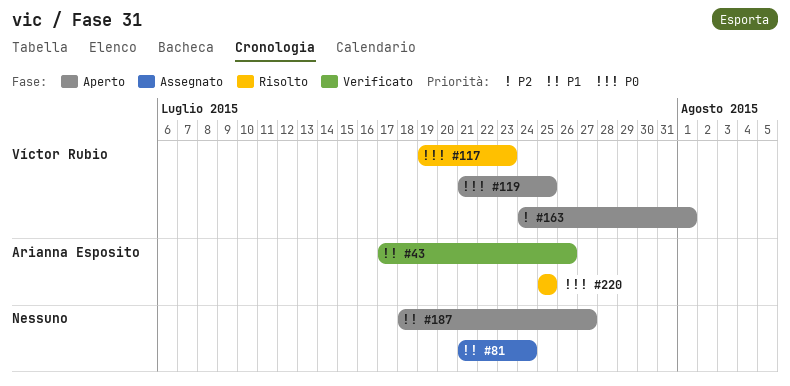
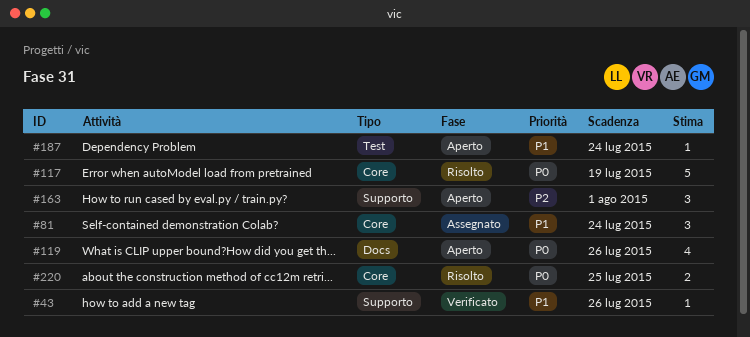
#117, due: Jul 23 -> Jul 19
#119, due: Jul 25 -> Jul 26
#187, due: Jul 27 -> Jul 24

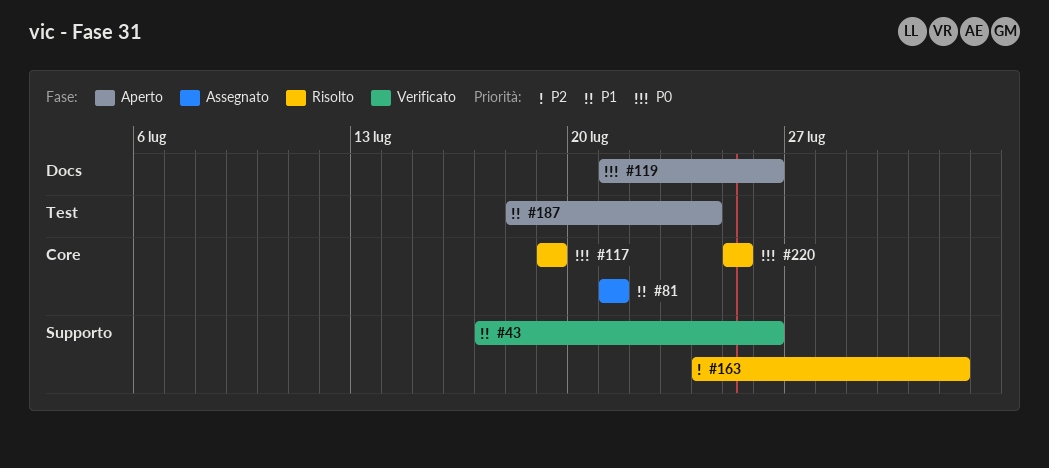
#81, due: Jul 24 -> Jul 21
#163, status: Aperto -> Risolto

